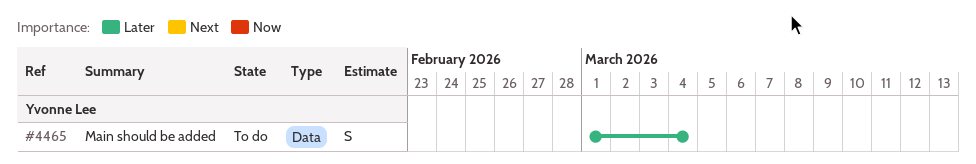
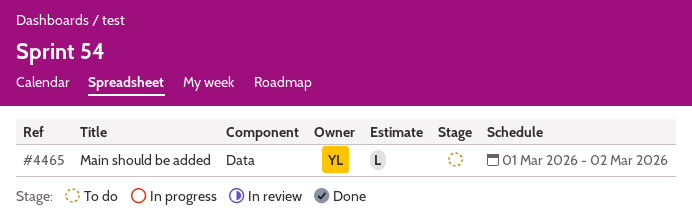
#4465, estimate: S -> L
#4465, due: Mar 4 -> Mar 2

